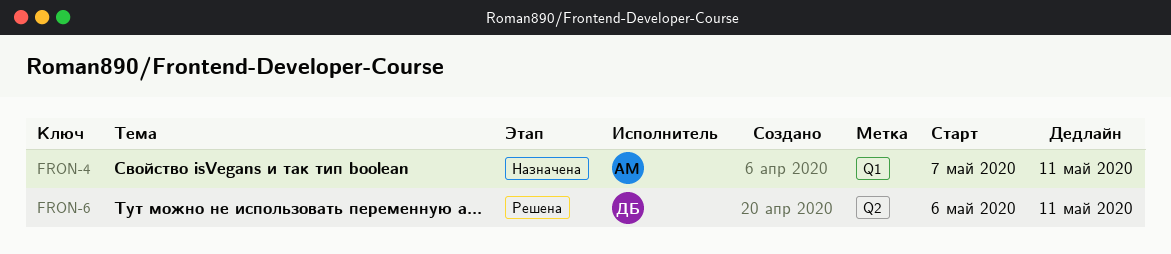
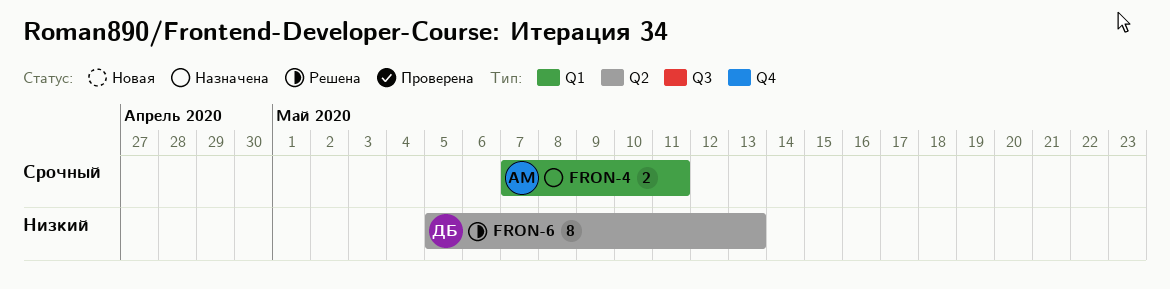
FRON-6, start: May 6 -> May 5
FRON-6, due: May 11 -> May 13

